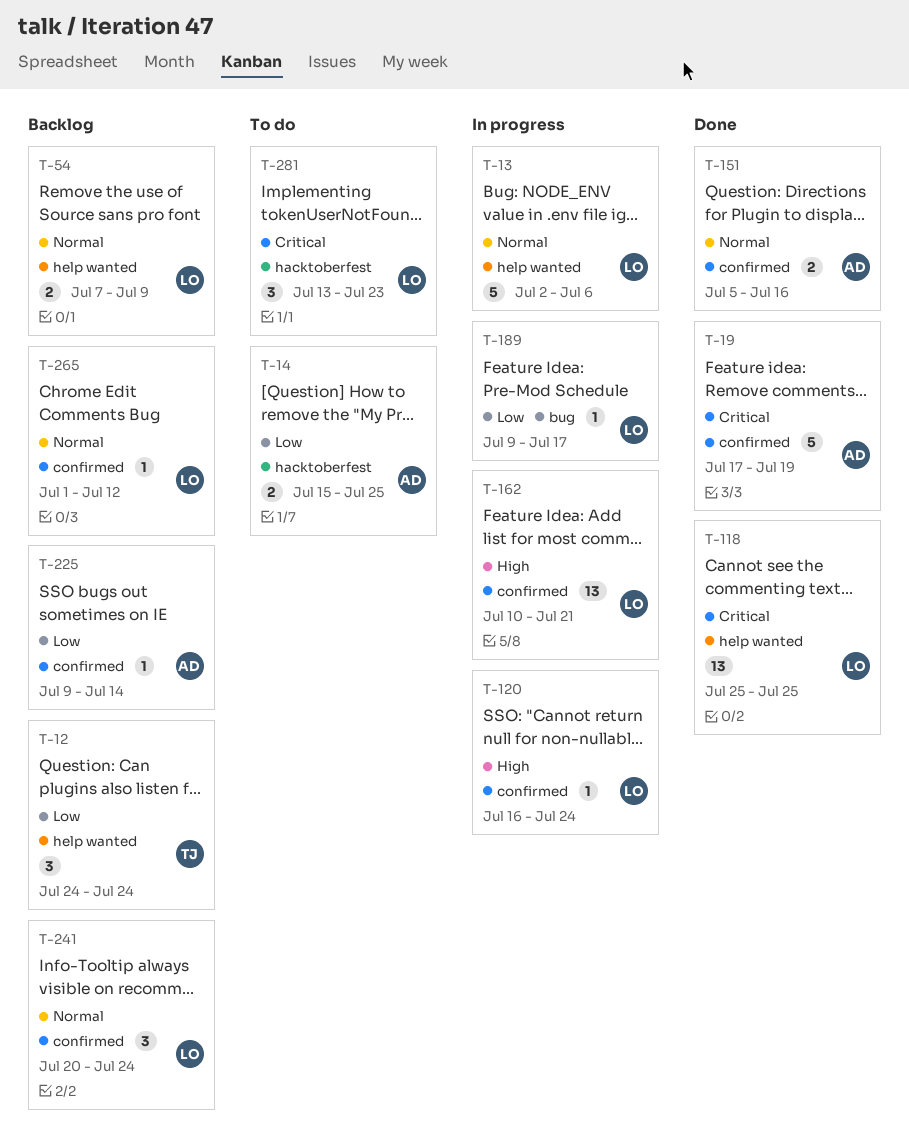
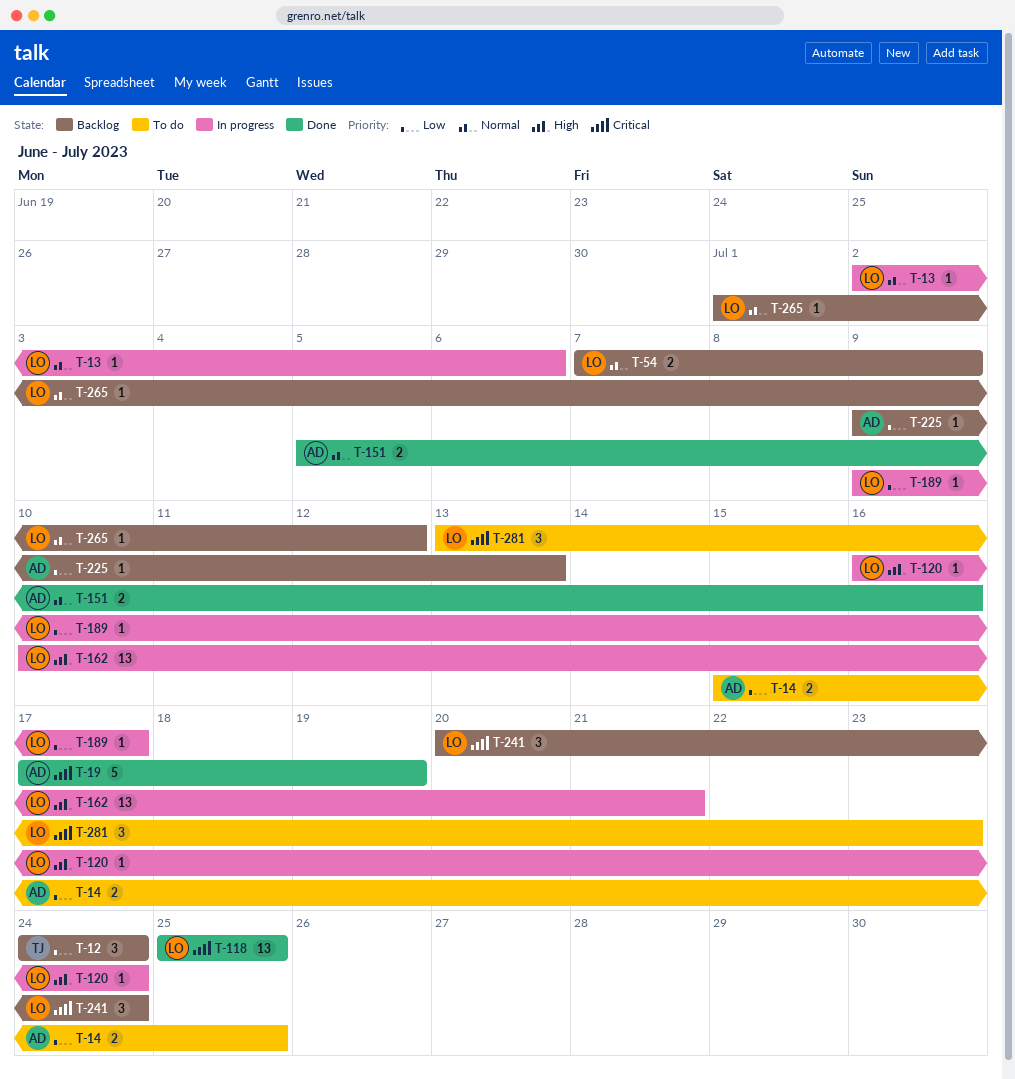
T-13, estimate: 5 -> 1
T-225, due: Jul 14 -> Jul 13
T-241, priority: Normal -> Critical

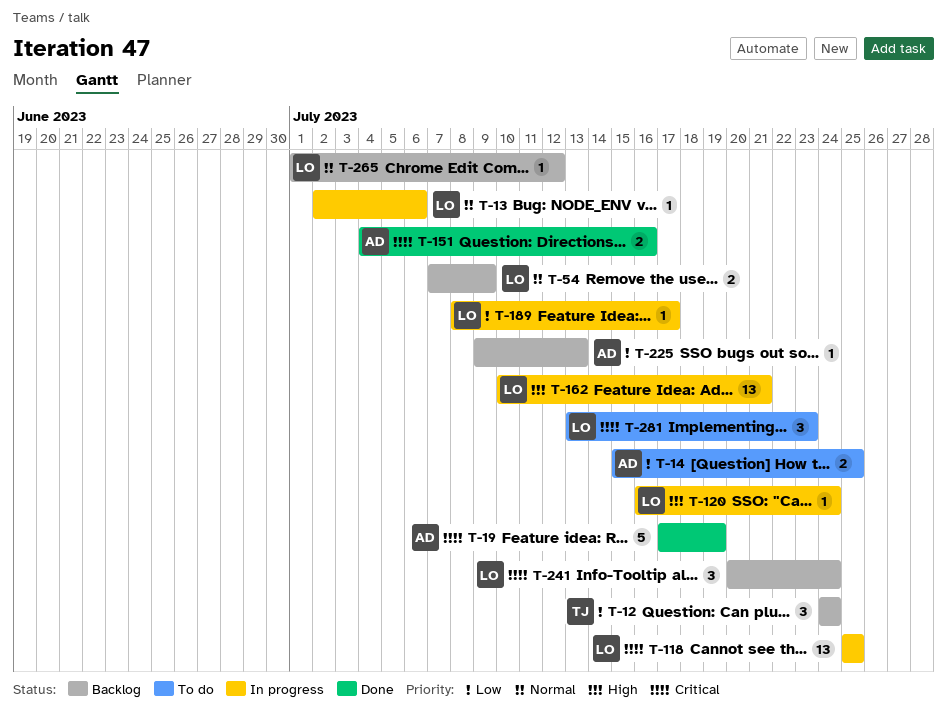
T-118, status: Done -> In progress
T-151, priority: Normal -> Critical
T-151, start: Jul 5 -> Jul 4
T-189, start: Jul 9 -> Jul 8

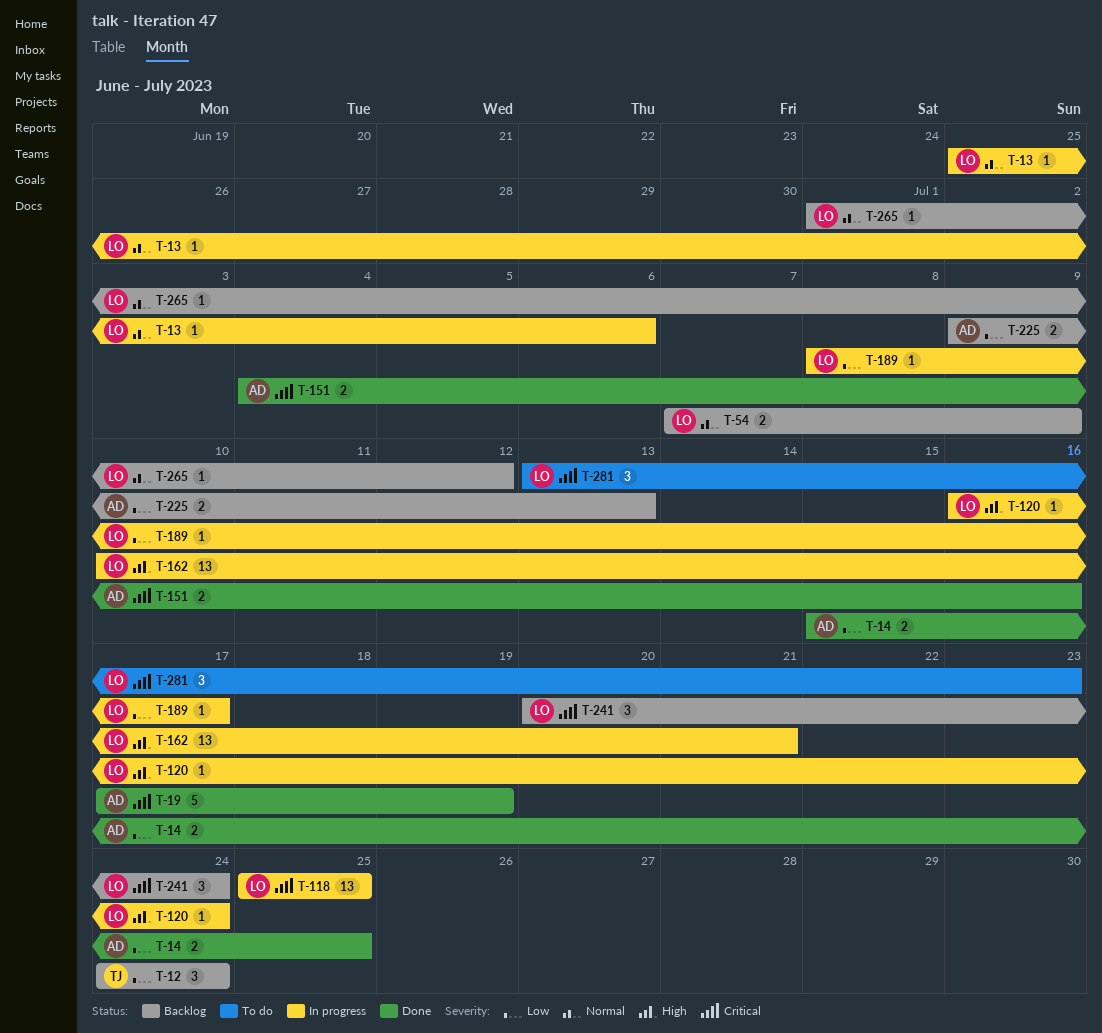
T-13, start: Jul 2 -> Jun 25
T-14, status: To do -> Done
T-225, estimate: 1 -> 2

